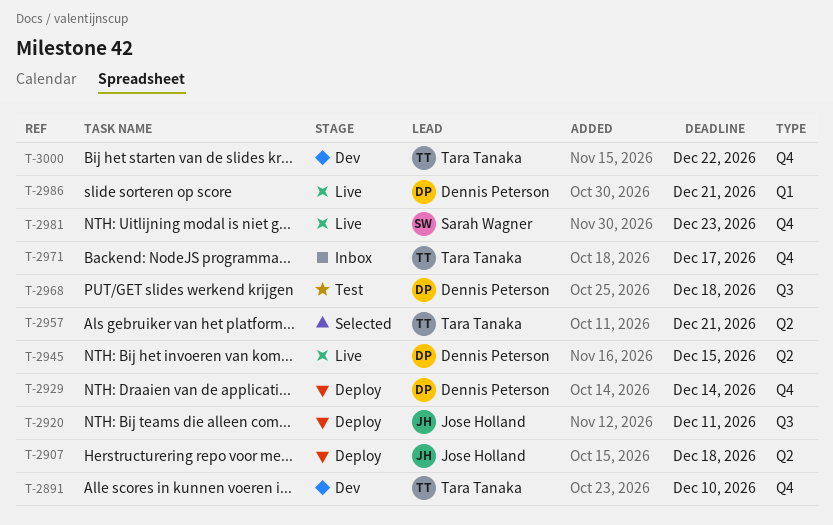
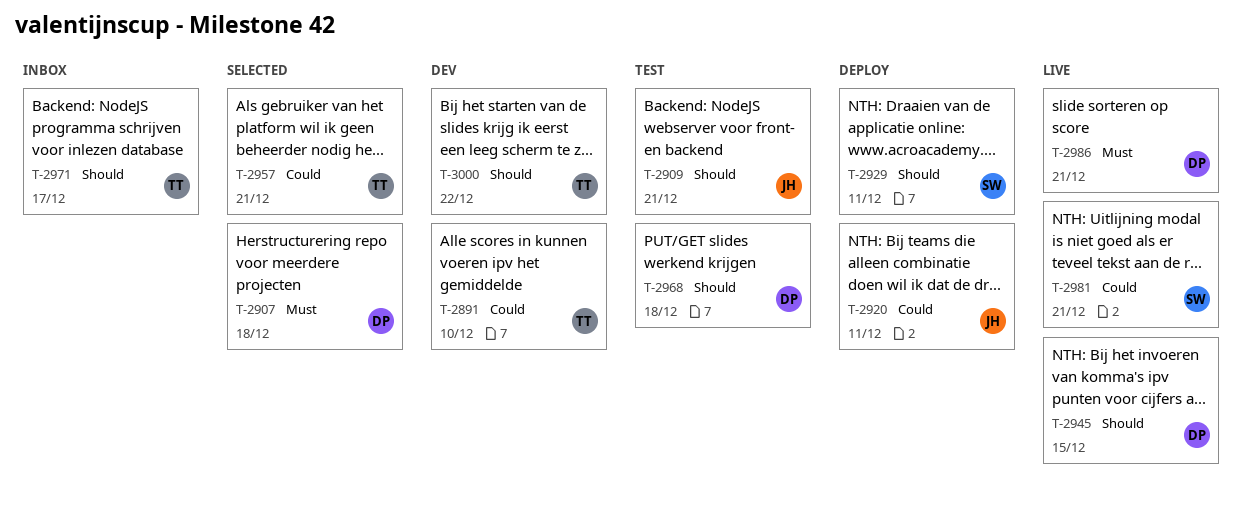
T-2907, status: Deploy -> Selected
T-2907, owner: Jose Holland -> Dennis Peterson
T-2909: none -> present
T-2929, owner: Dennis Peterson -> Sarah Wagner
T-2929, due: Dec 14 -> Dec 11
T-2981, due: Dec 23 -> Dec 21

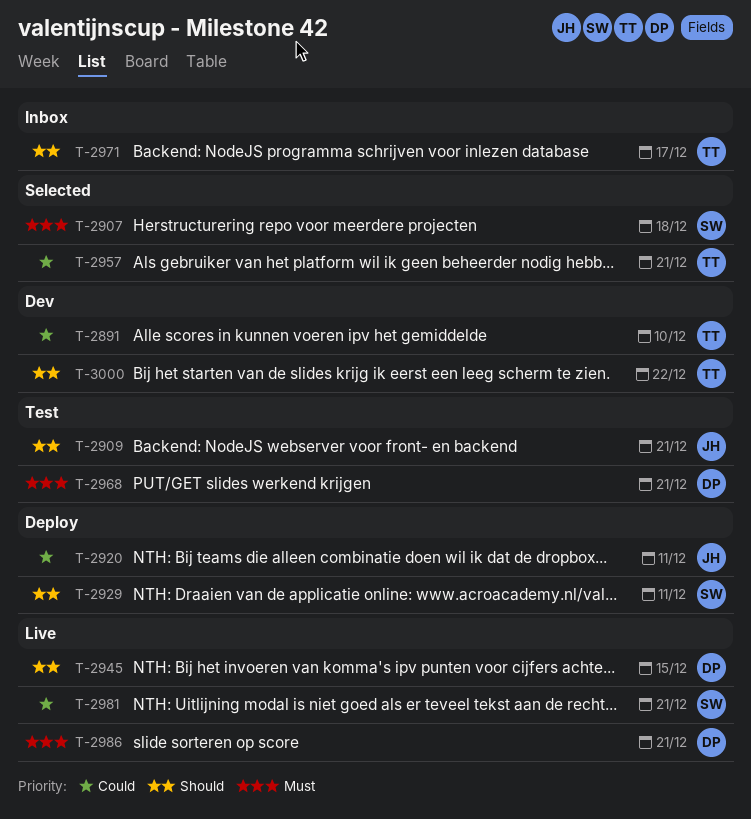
T-2907, owner: DP -> SW
T-2968, priority: Should -> Must
T-2968, due: Dec 18 -> Dec 21

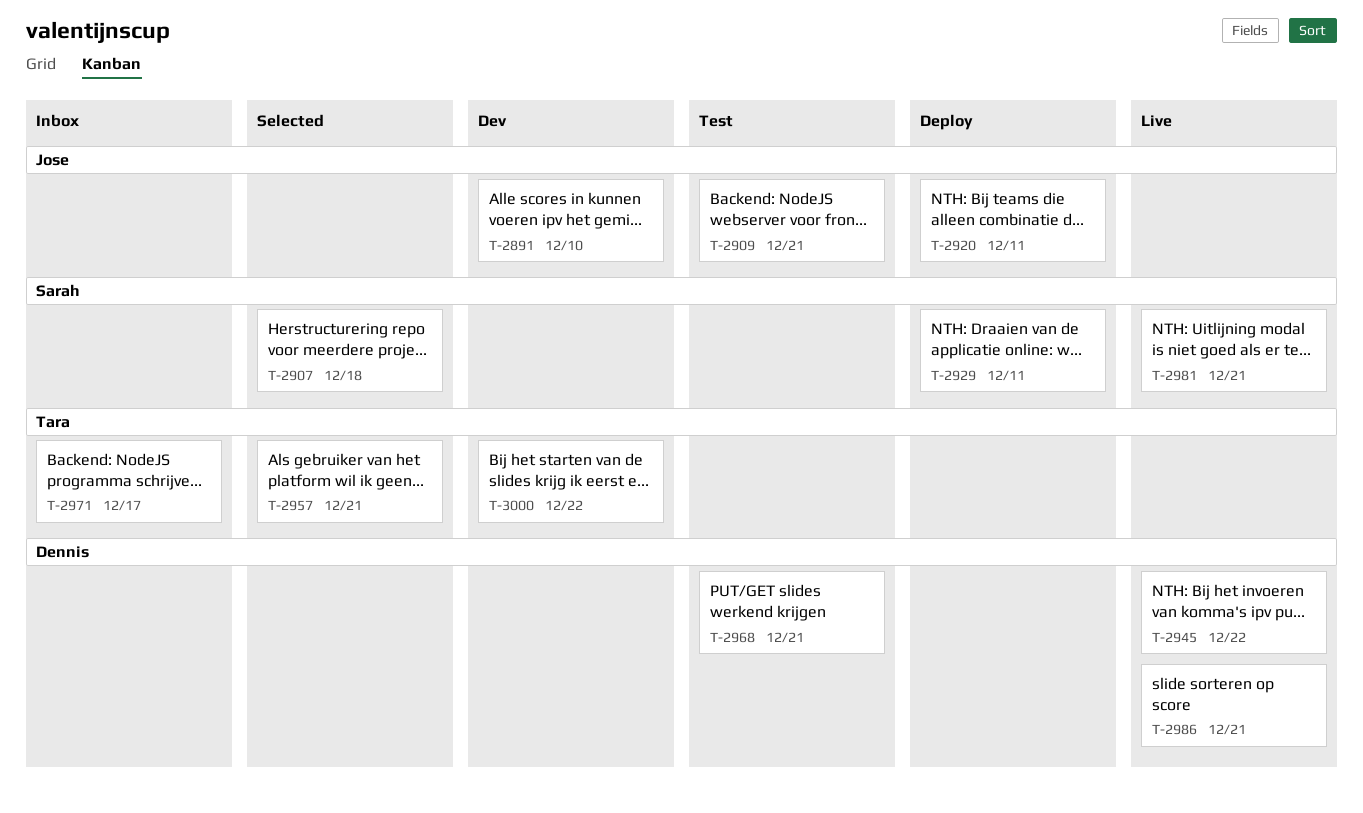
T-2891, owner: Tara -> Jose
T-2945, due: Dec 15 -> Dec 22

